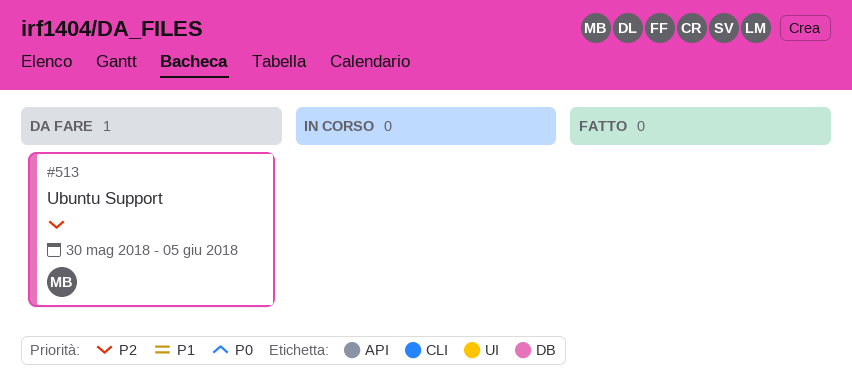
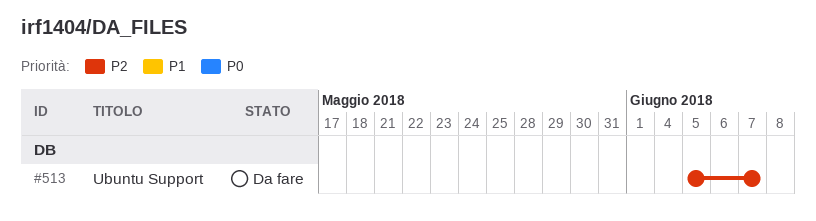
#513, start: May 30 -> Jun 5
#513, due: Jun 5 -> Jun 7

